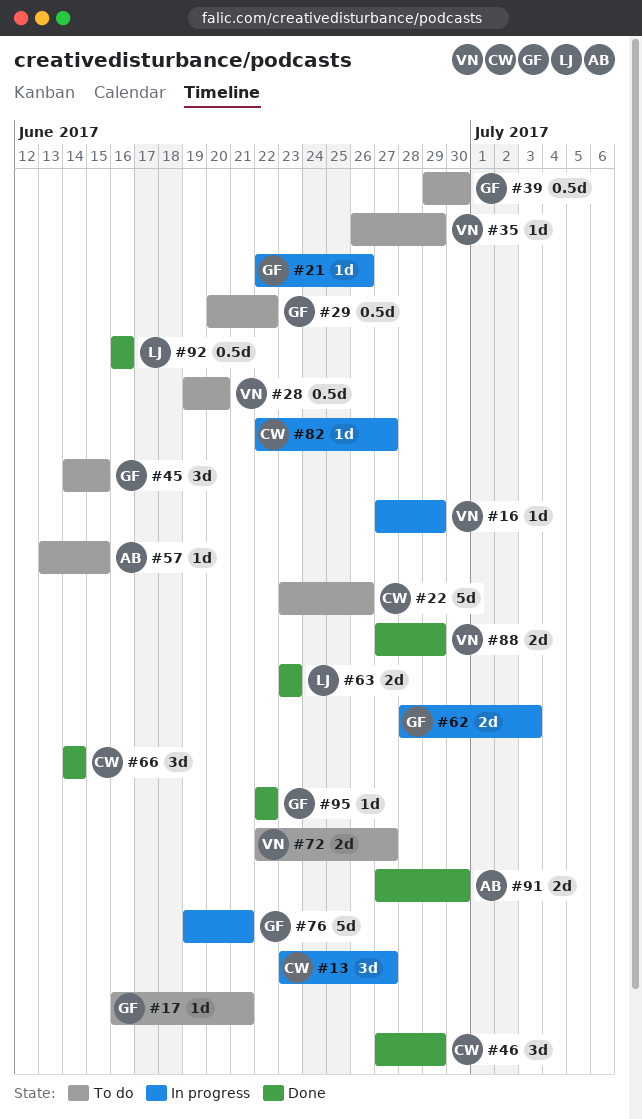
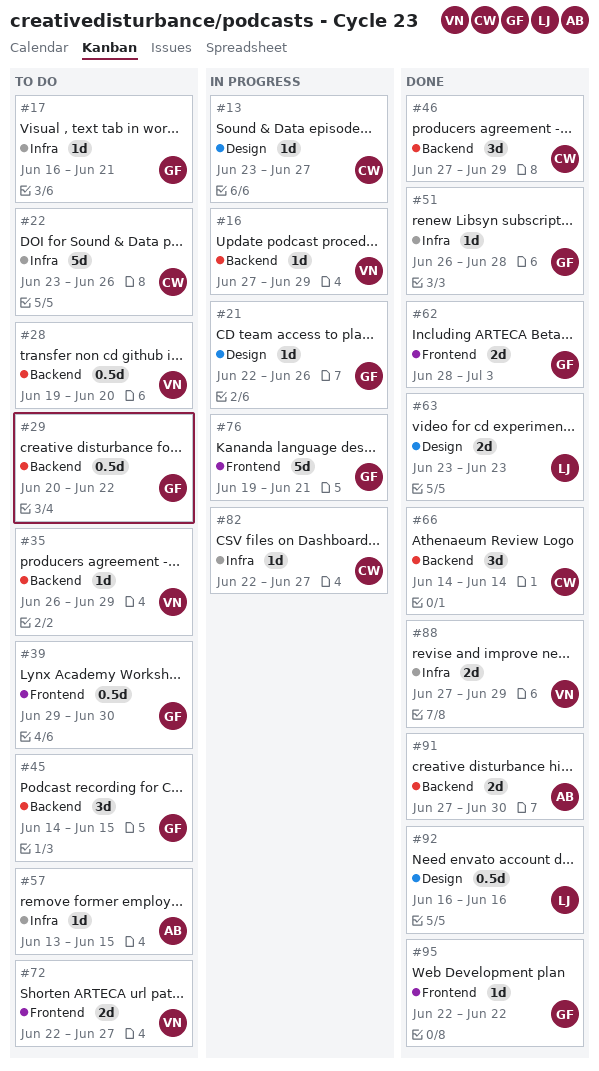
#13, estimate: 3d -> 1d
#51: none -> present
#62, status: In progress -> Done

